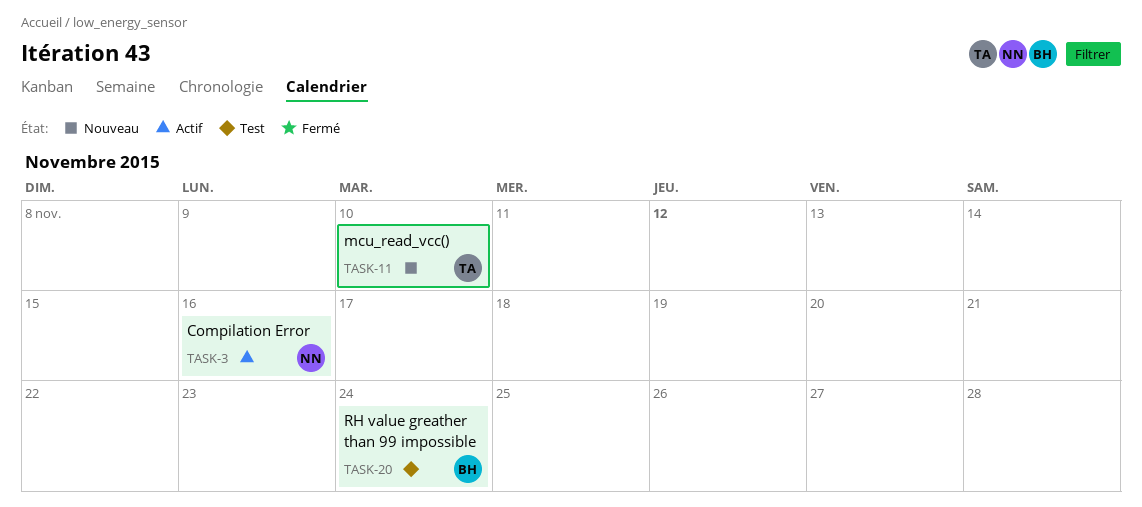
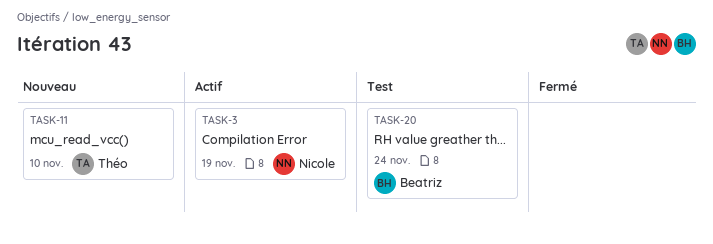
TASK-3, due: Nov 16 -> Nov 19

